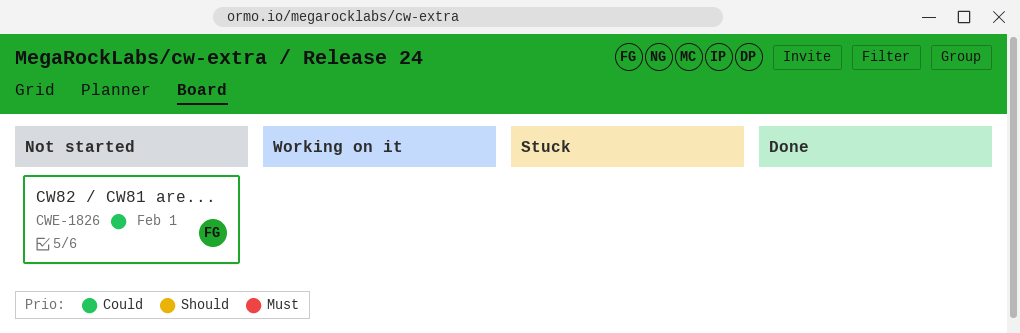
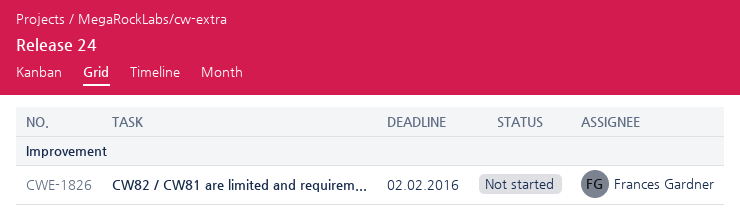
CWE-1826, due: Feb 1 -> Feb 2

